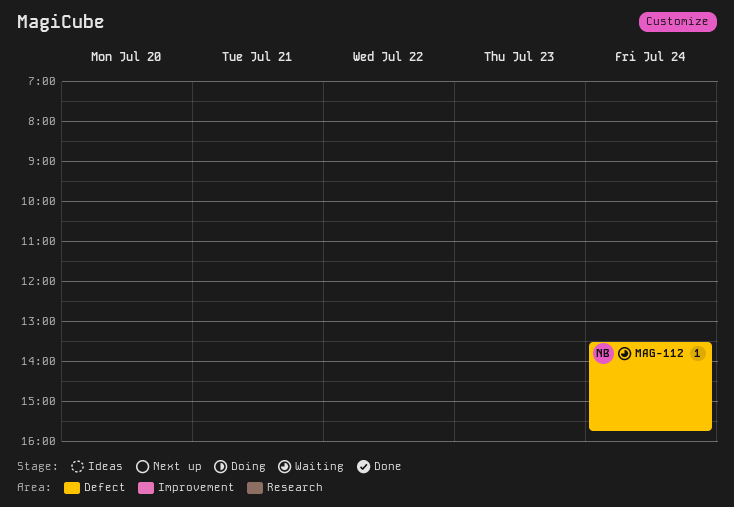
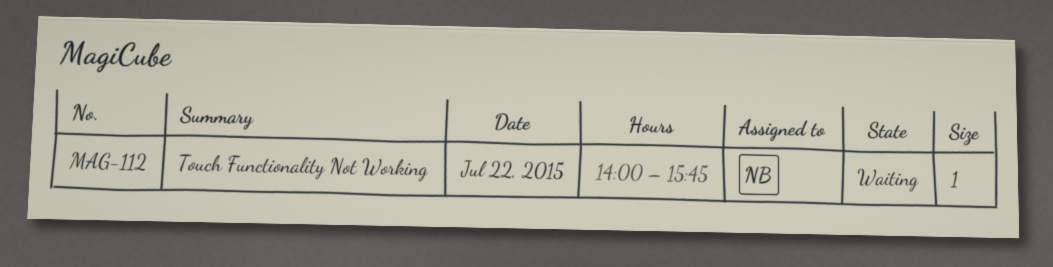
MAG-112, day: Jul 24 -> Jul 22
MAG-112, begins: 13:30 -> 14:00

